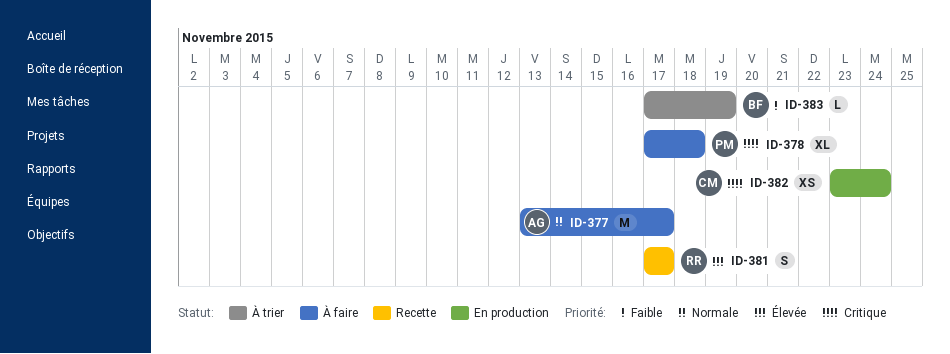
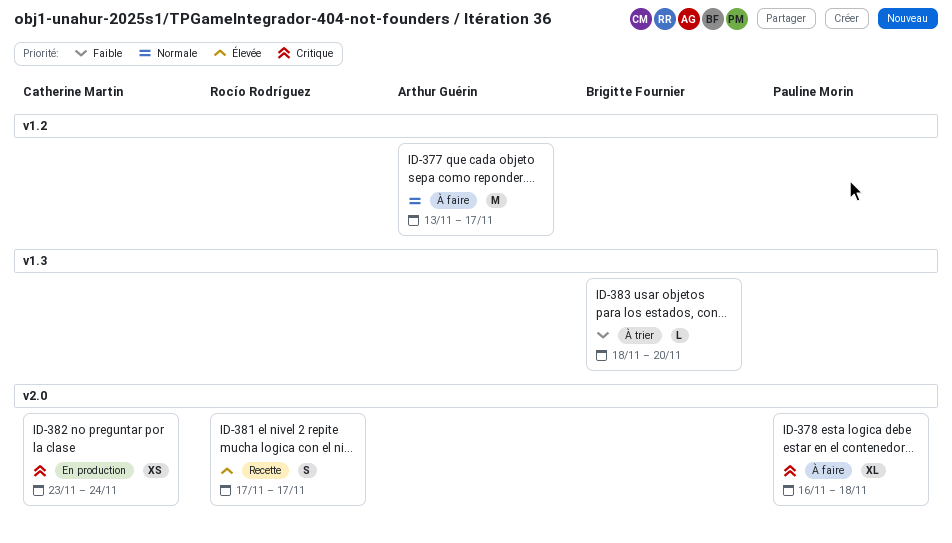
ID-378, start: Nov 17 -> Nov 16
ID-383, start: Nov 17 -> Nov 18
ID-383, due: Nov 19 -> Nov 20

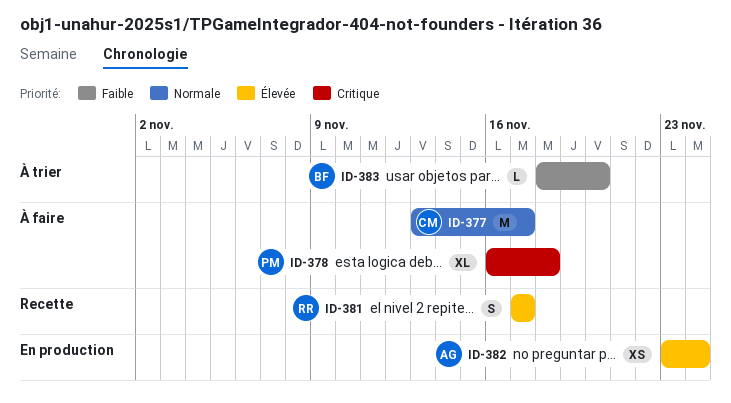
ID-377, owner: Arthur Guérin -> Catherine Martin
ID-382, owner: Catherine Martin -> Arthur Guérin
ID-382, priority: Critique -> Élevée

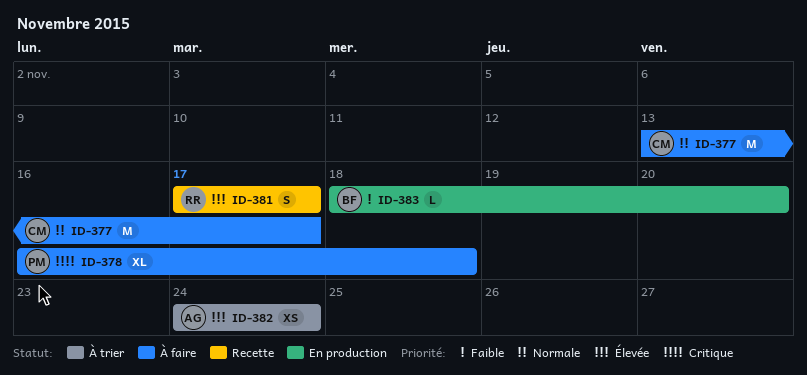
ID-382, status: En production -> À trier
ID-382, start: Nov 23 -> Nov 24
ID-383, status: À trier -> En production

